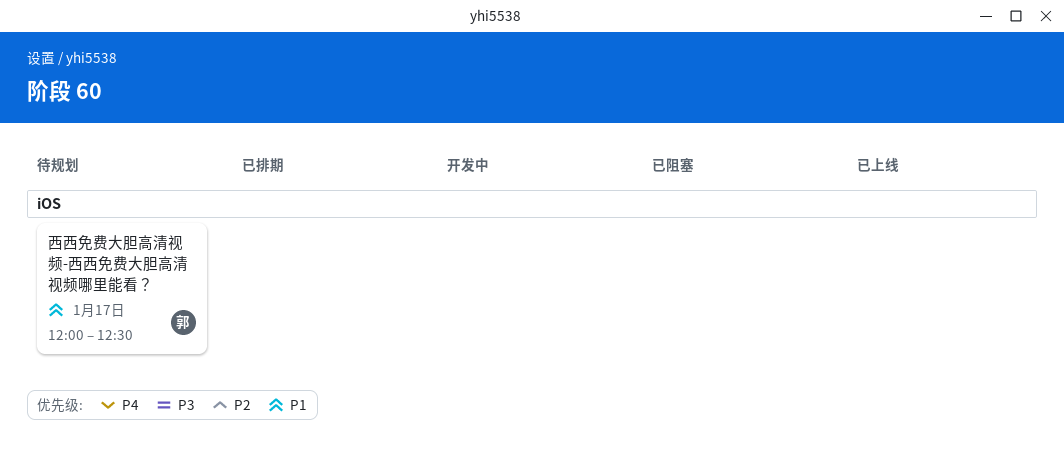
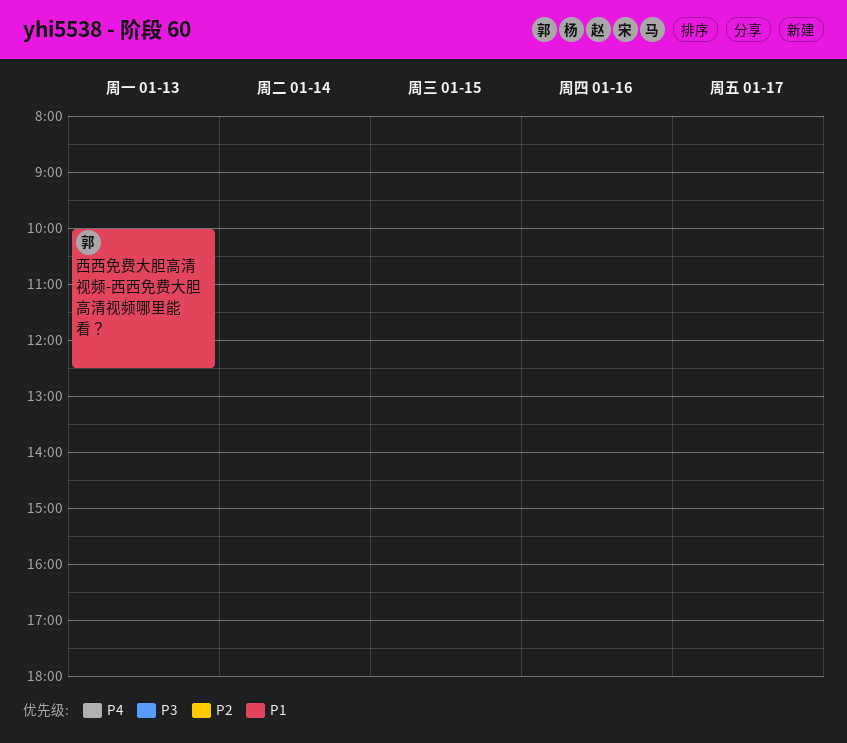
西西免费大胆高清视频-西西免费大胆高清视频哪里能看？, day: Jan 17 -> Jan 13
西西免费大胆高清视频-西西免费大胆高清视频哪里能看？, begins: 12:00 -> 10:00

